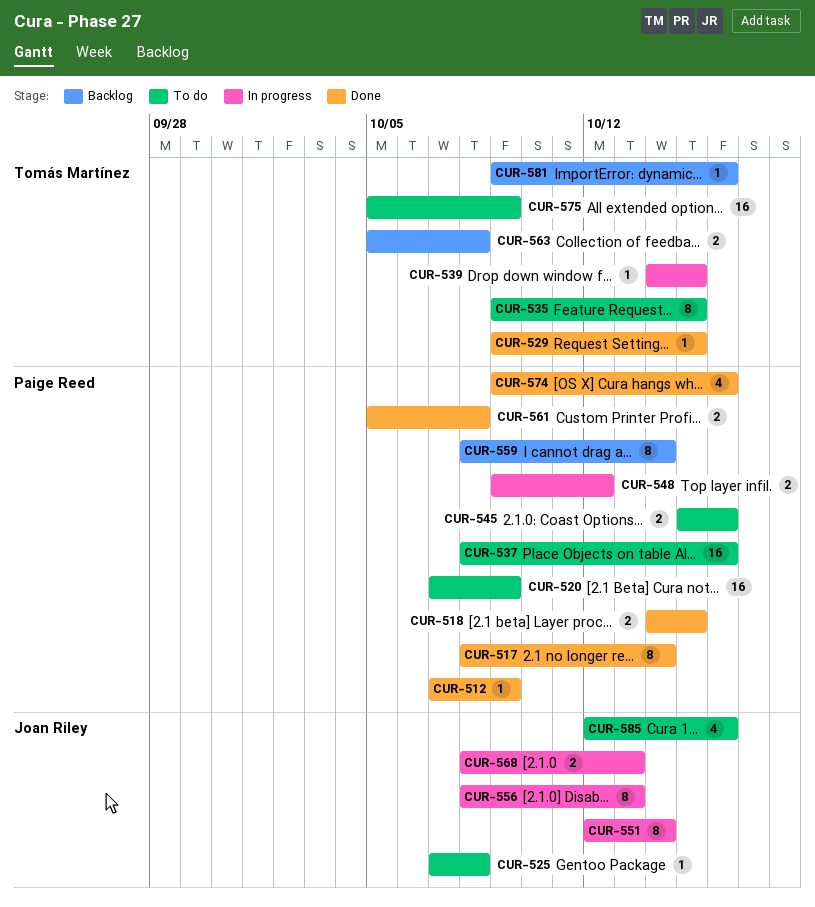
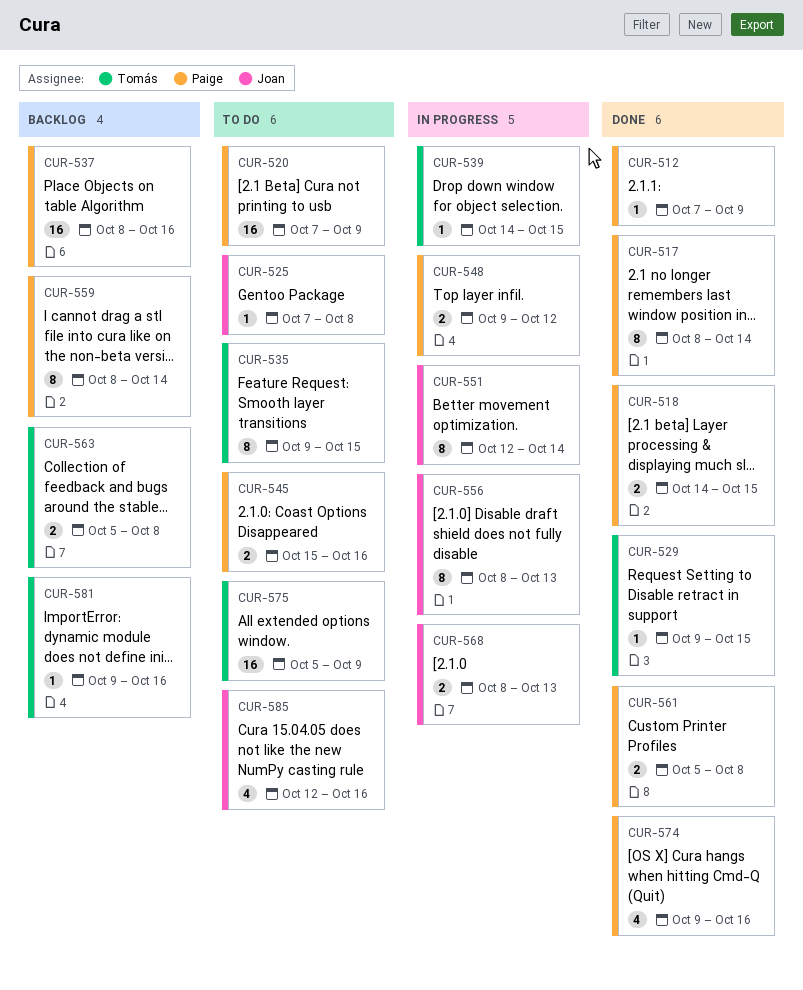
CUR-537, status: To do -> Backlog

